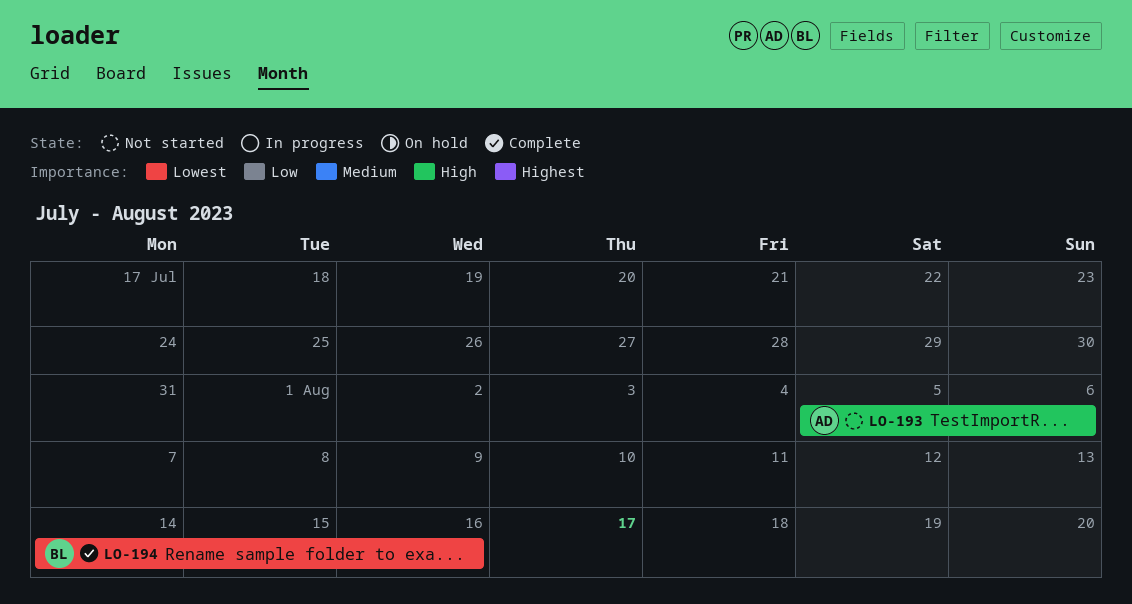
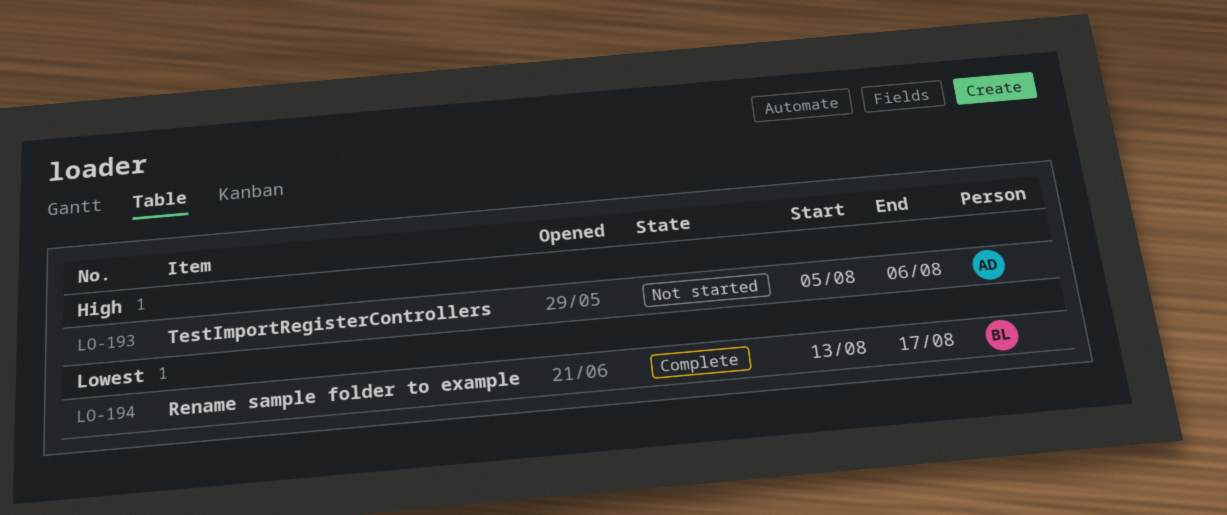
LO-194, start: Aug 14 -> Aug 13
LO-194, due: Aug 16 -> Aug 17

